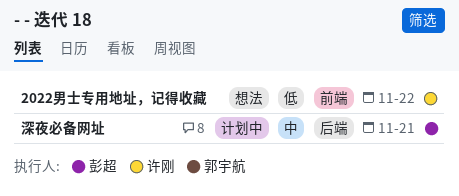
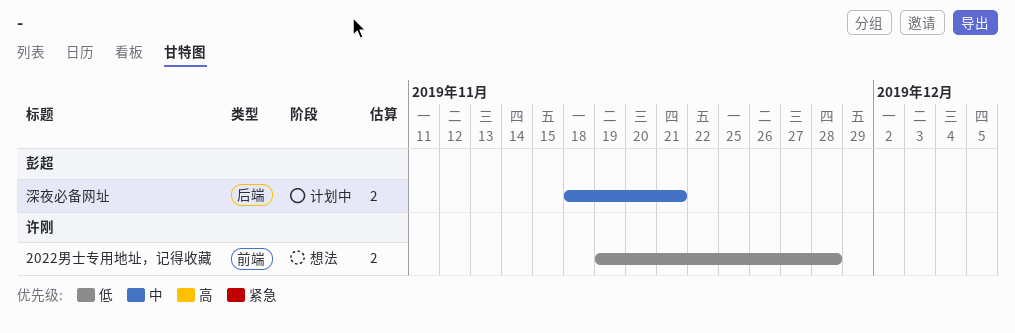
2022男士专用地址，记得收藏, due: Nov 22 -> Nov 28

